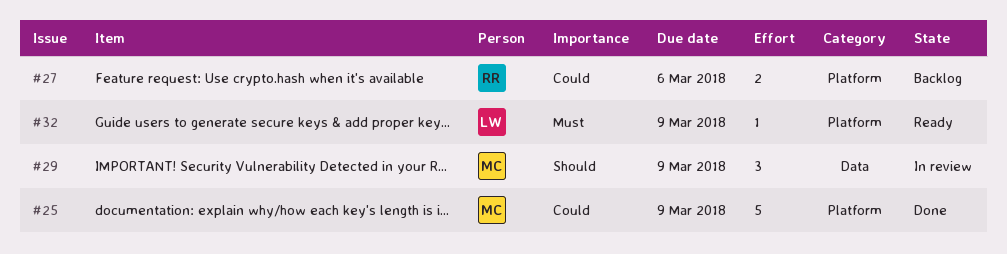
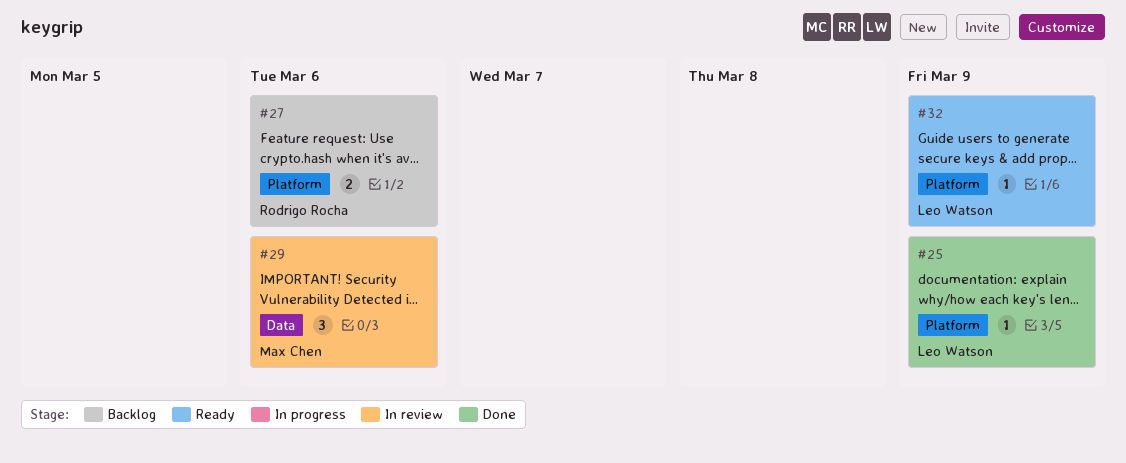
#25, owner: Max Chen -> Leo Watson
#25, estimate: 5 -> 1
#29, due: Mar 9 -> Mar 6

